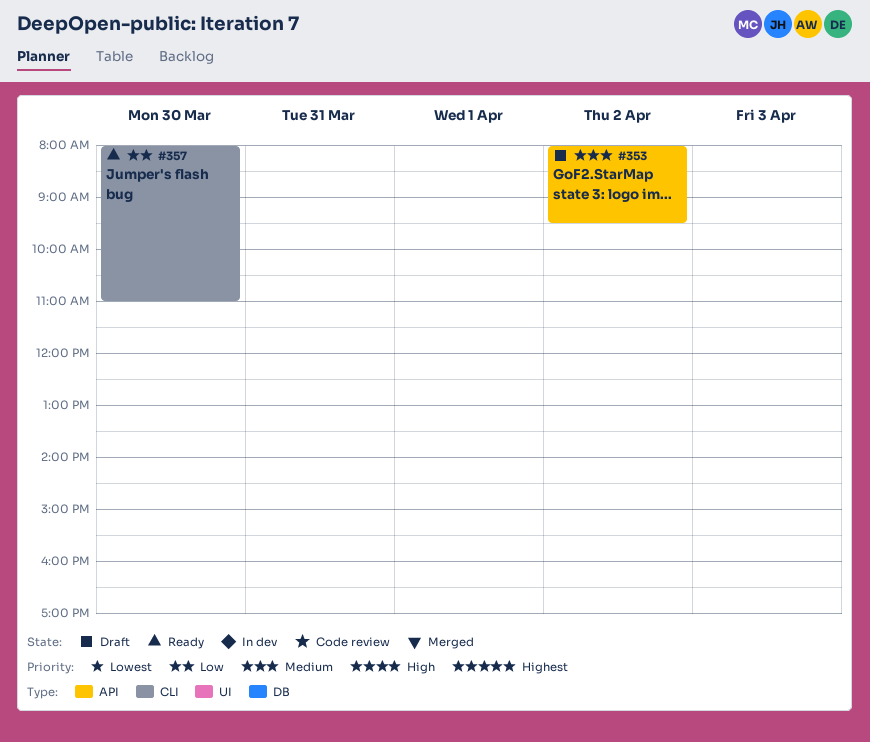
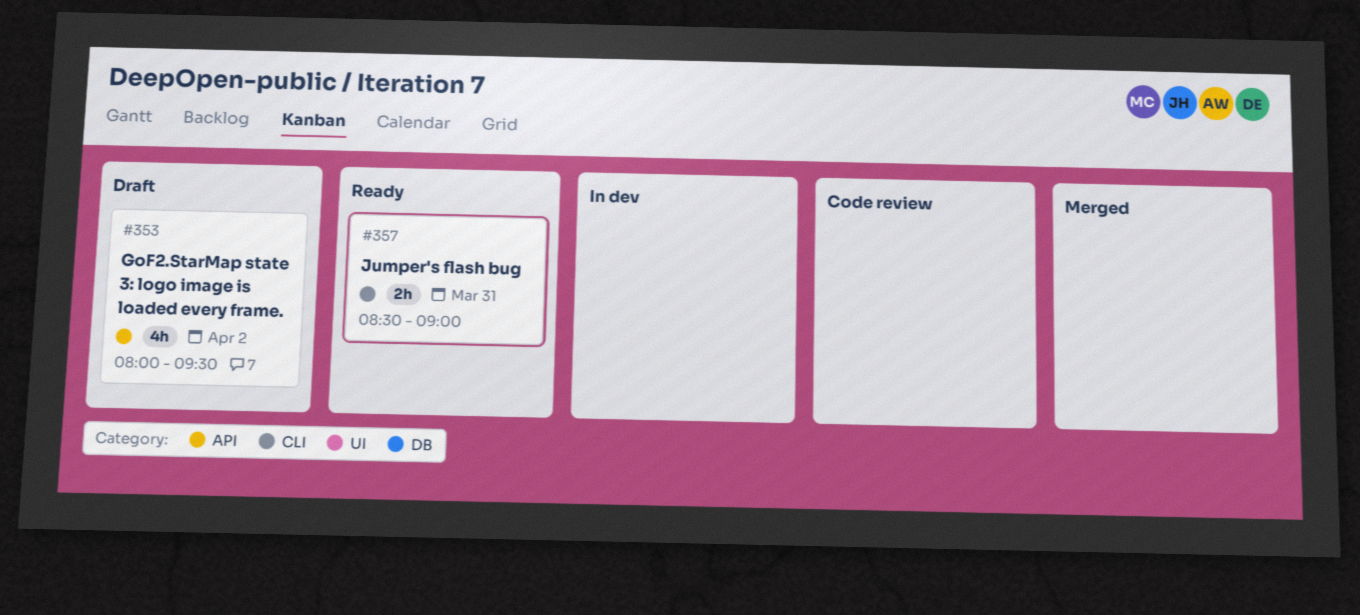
#357, day: Mar 30 -> Mar 31
#357, begins: 08:00 -> 08:30
#357, ends: 11:00 -> 09:00

